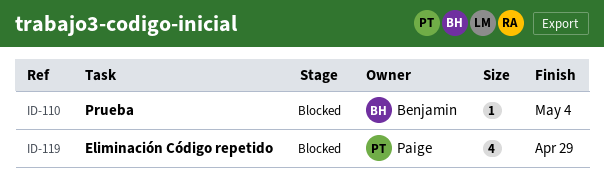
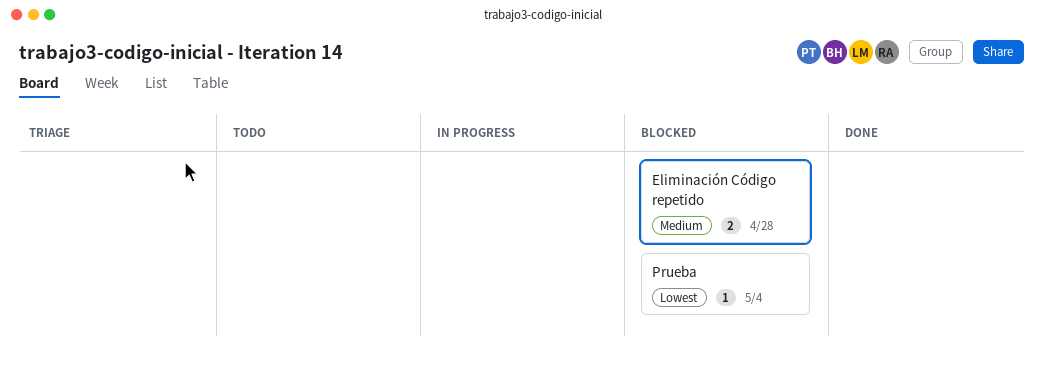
Eliminación Código repetido, estimate: 4 -> 2
Eliminación Código repetido, due: Apr 29 -> Apr 28

